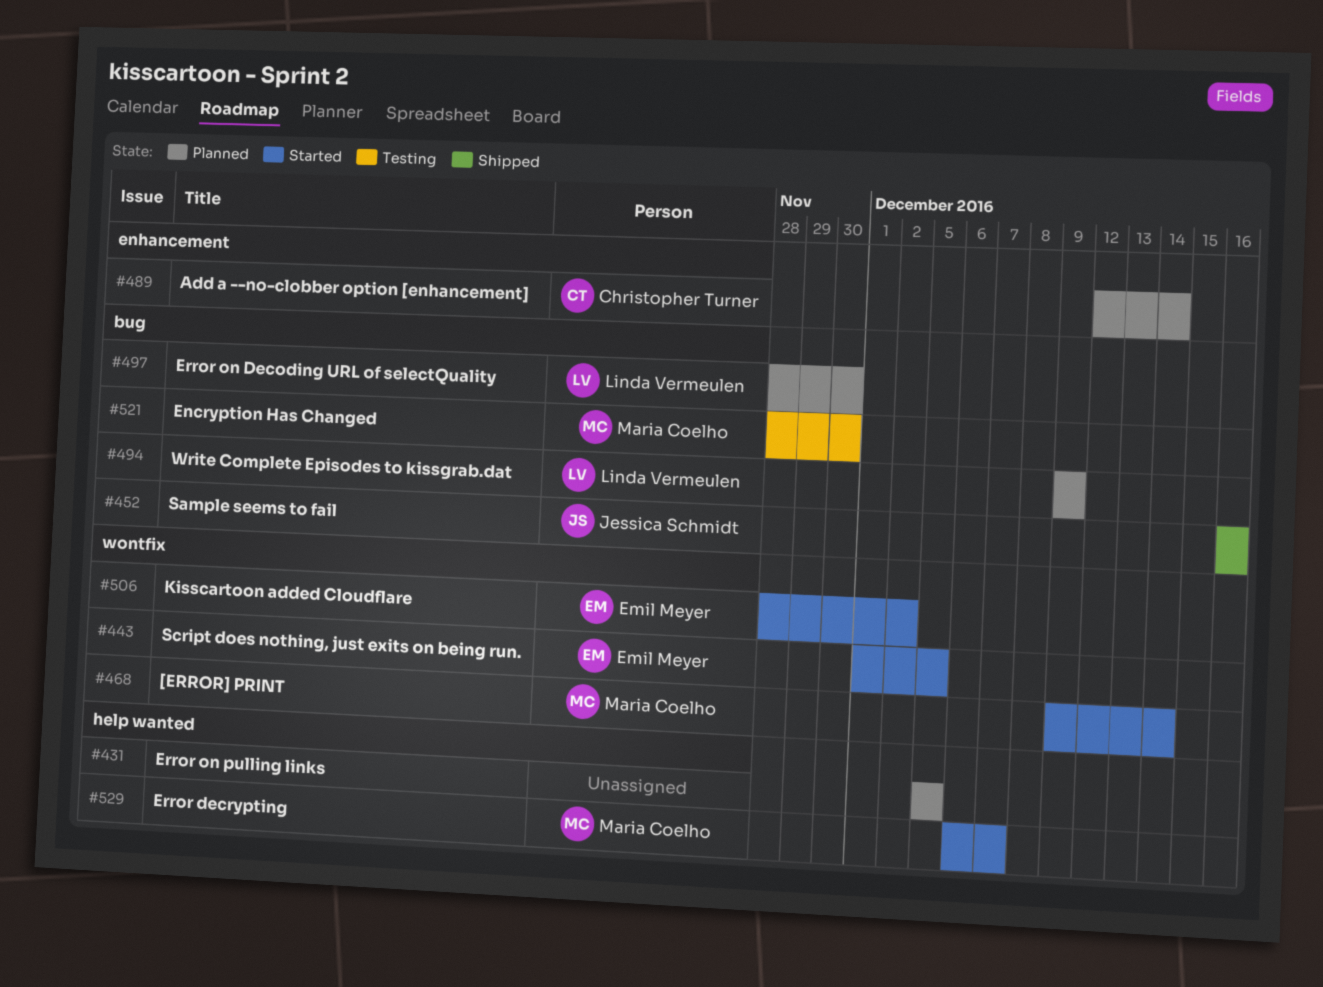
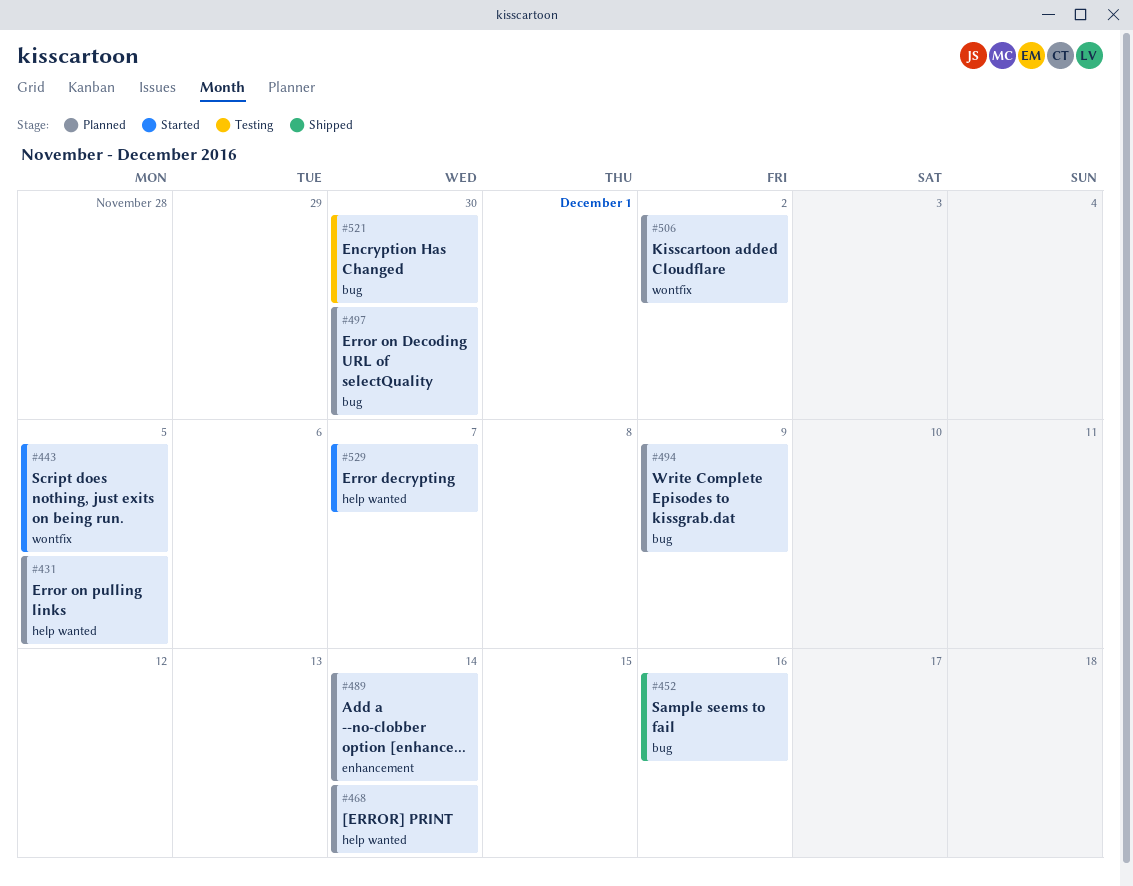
#468, status: Started -> Planned
#468, label: wontfix -> help wanted
#506, status: Started -> Planned

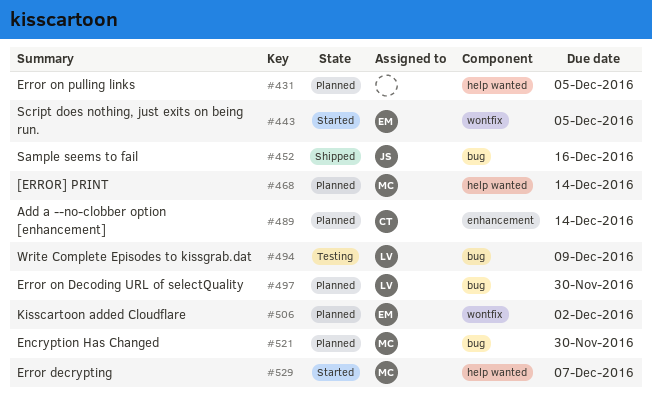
#494, status: Planned -> Testing
#521, status: Testing -> Planned

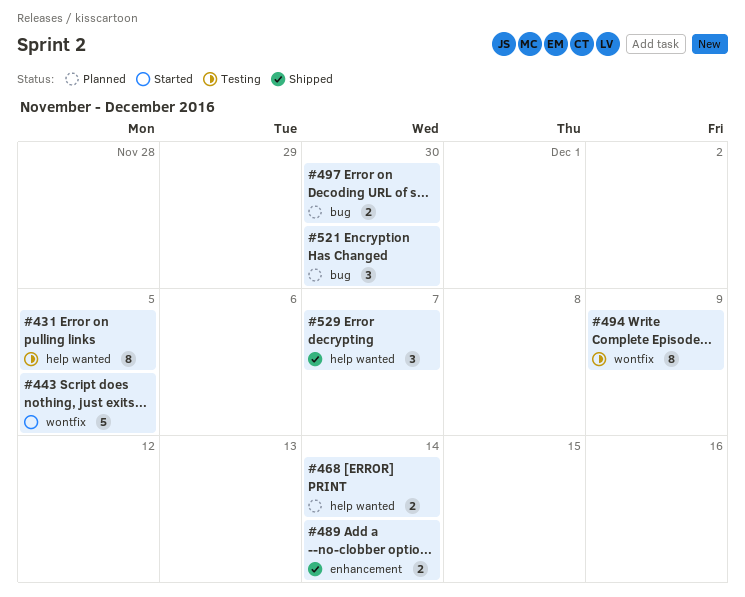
#431, status: Planned -> Testing
#452: present -> none
#489, status: Planned -> Shipped
#494, label: bug -> wontfix
#506: present -> none
#529, status: Started -> Shipped

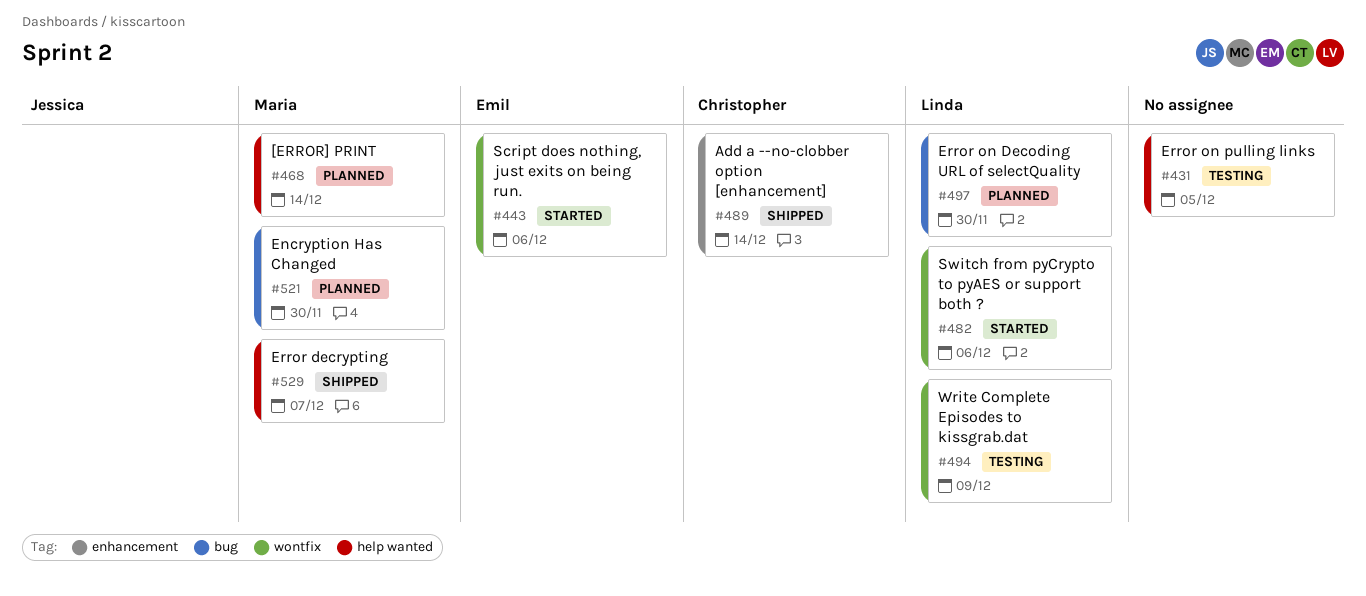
#443, due: Dec 5 -> Dec 6
#482: none -> present

